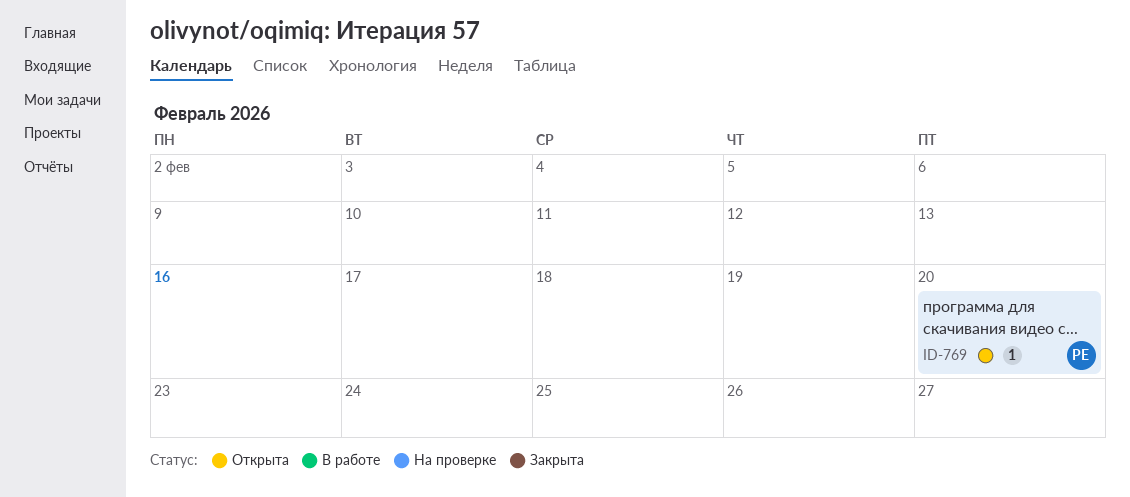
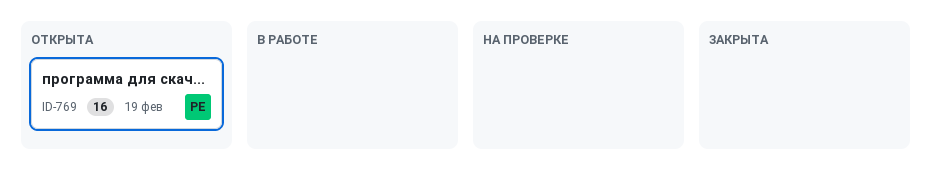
ID-769, estimate: 1 -> 16
ID-769, due: Feb 20 -> Feb 19

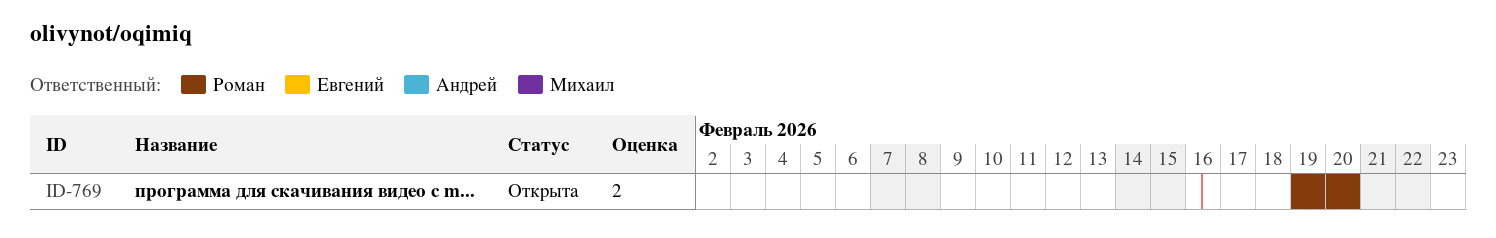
ID-769, estimate: 16 -> 2
ID-769, due: Feb 19 -> Feb 20

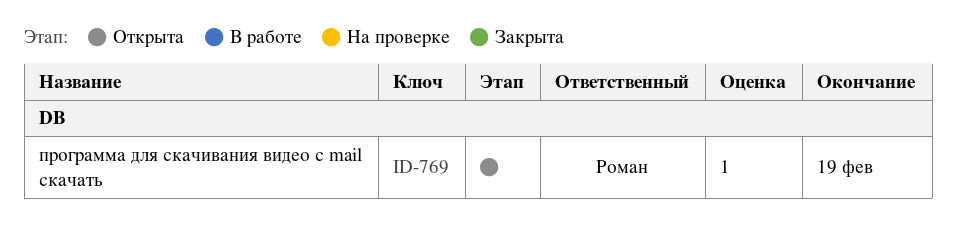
ID-769, estimate: 2 -> 1
ID-769, due: Feb 20 -> Feb 19

